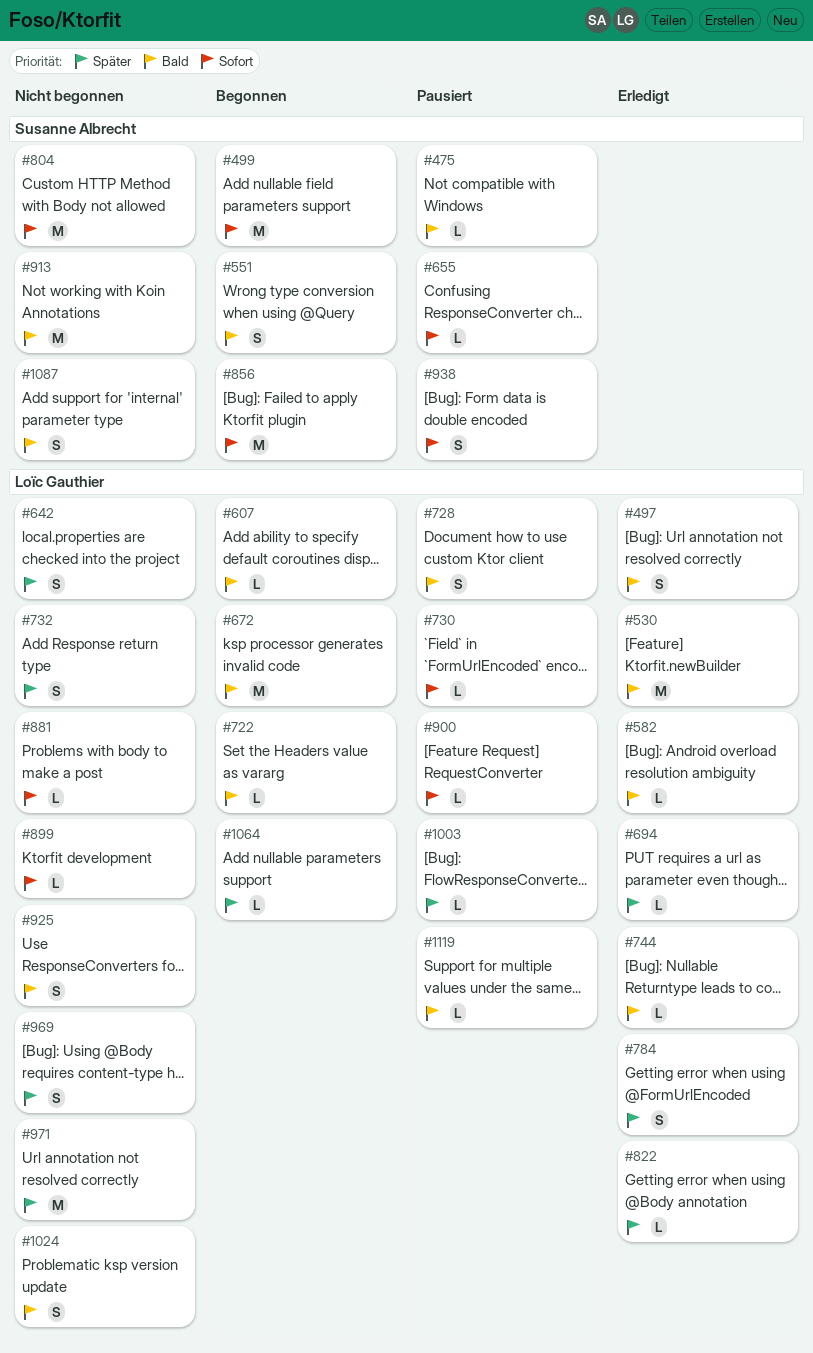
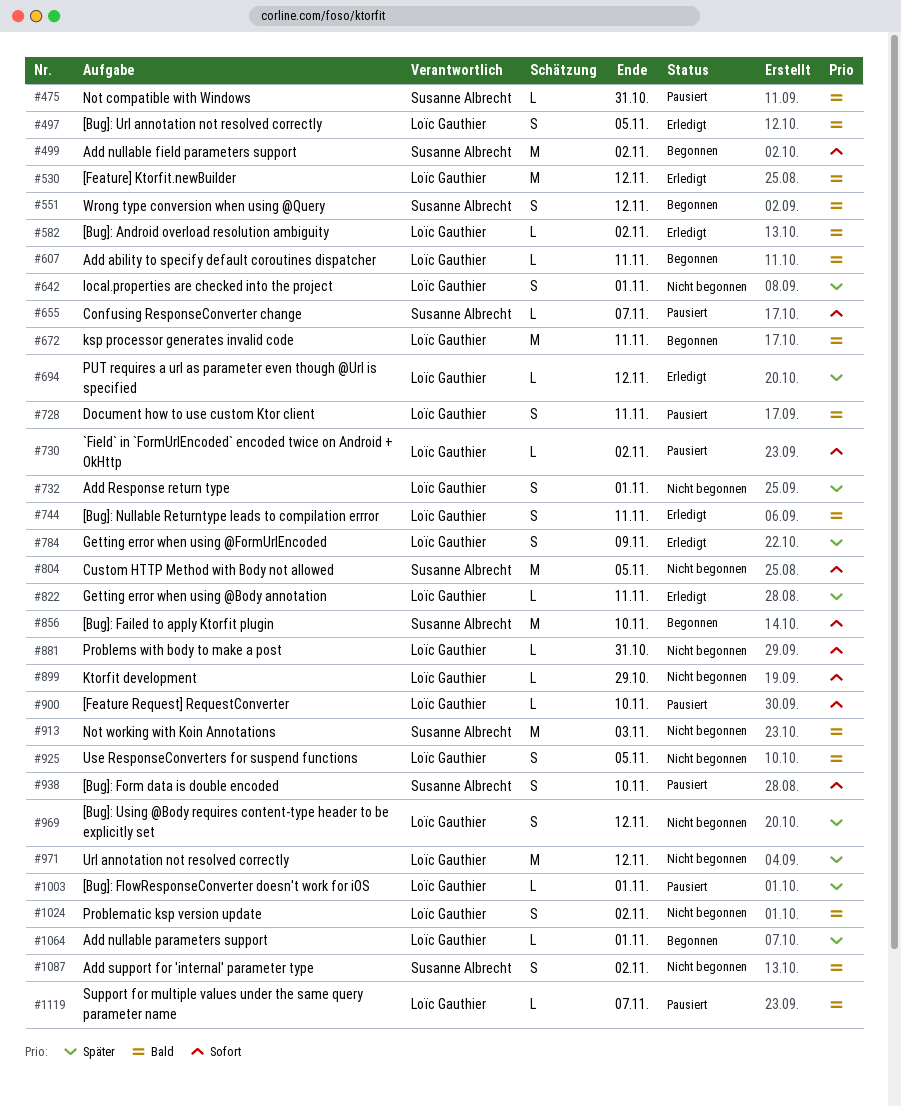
#722: present -> none
#744, estimate: L -> S

